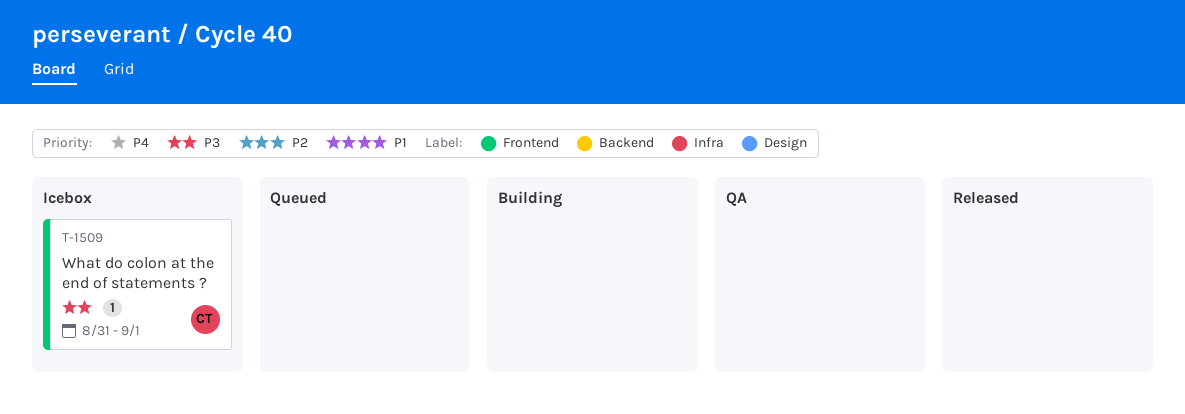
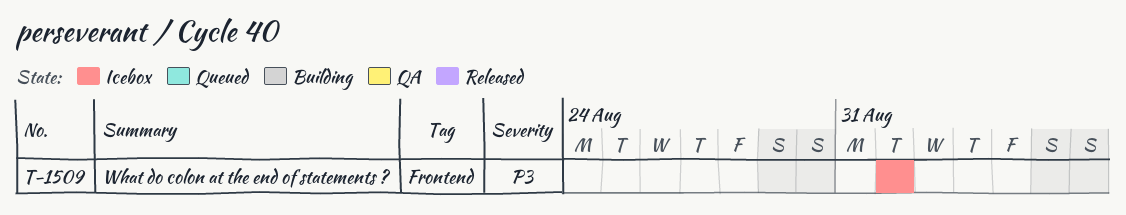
T-1509, start: Aug 31 -> Sep 1

